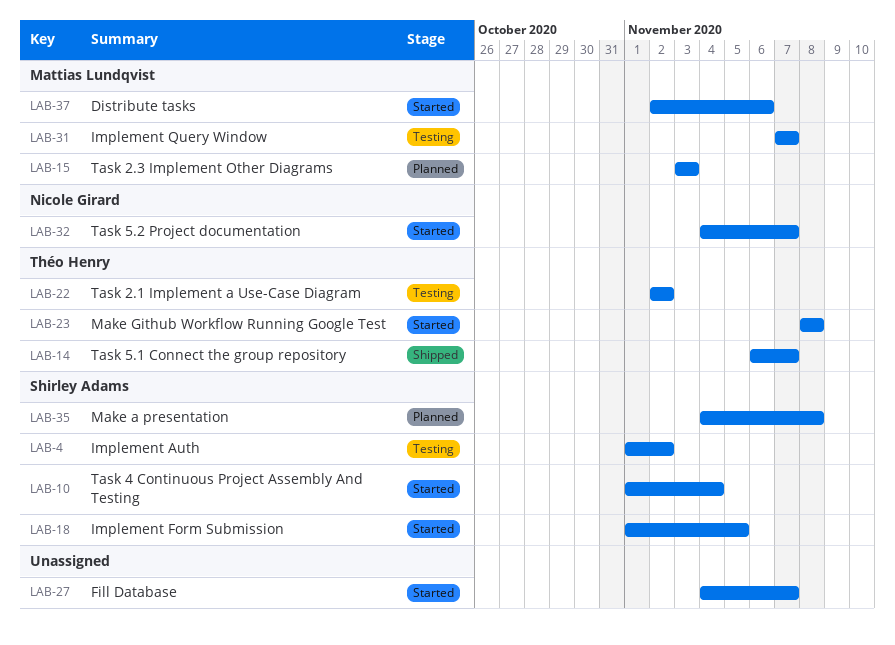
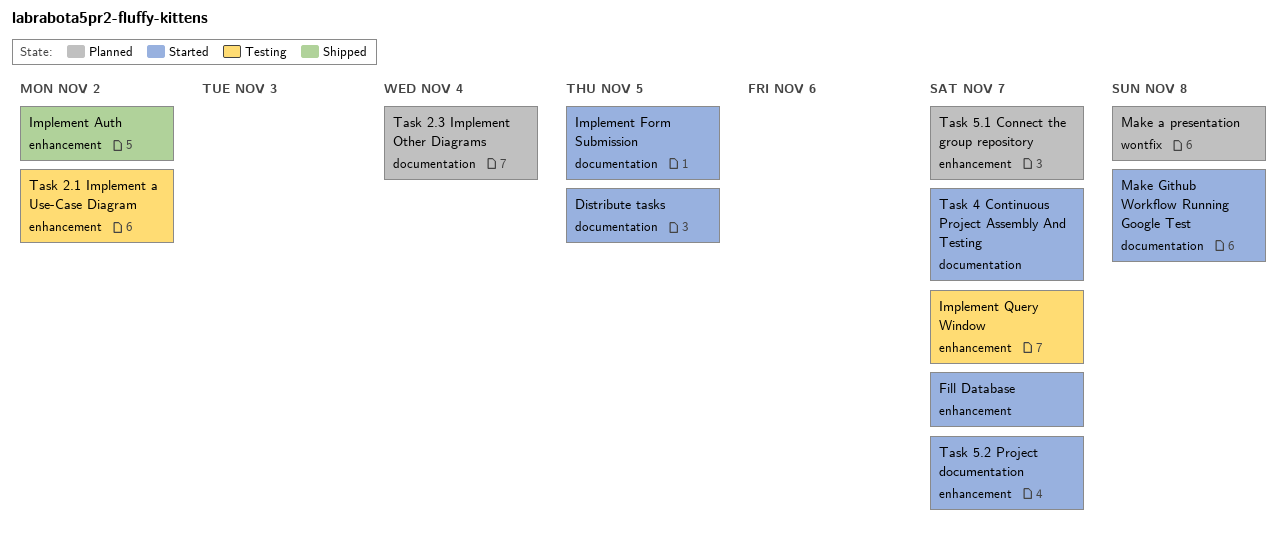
Distribute tasks, due: Nov 6 -> Nov 5
Implement Auth, status: Testing -> Shipped
Task 2.3 Implement Other Diagrams, due: Nov 3 -> Nov 4
Task 4 Continuous Project Assembly And Testing, due: Nov 4 -> Nov 7
Task 5.1 Connect the group repository, status: Shipped -> Planned

